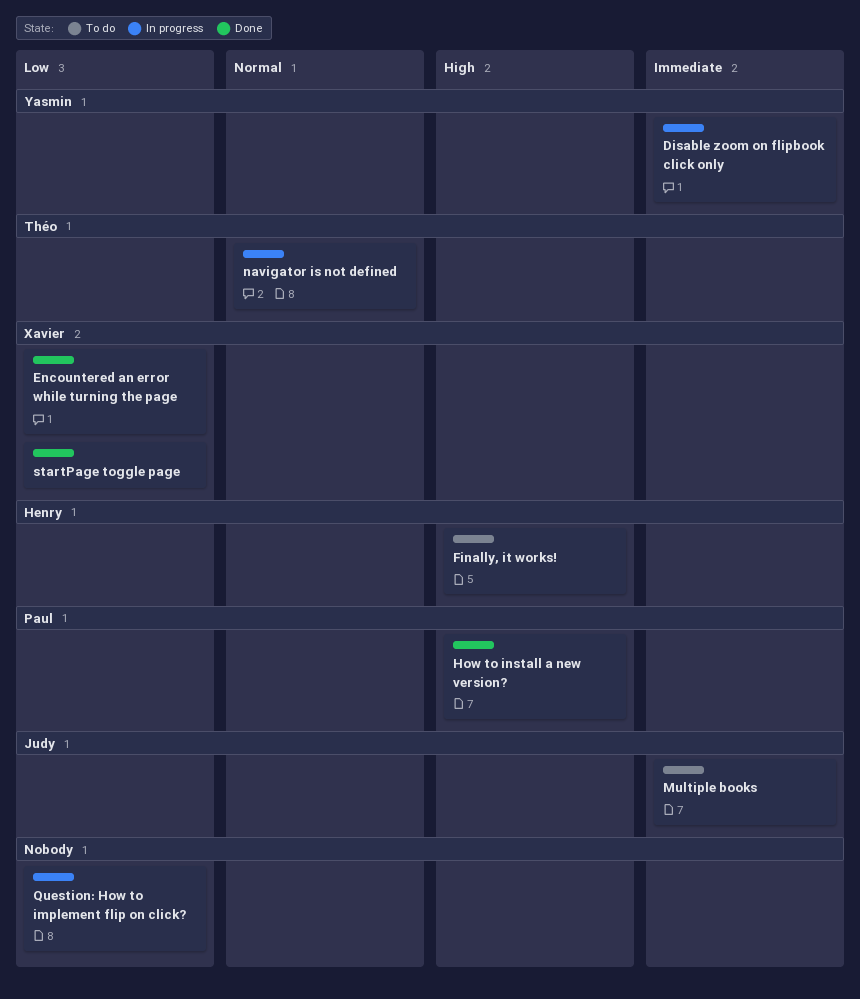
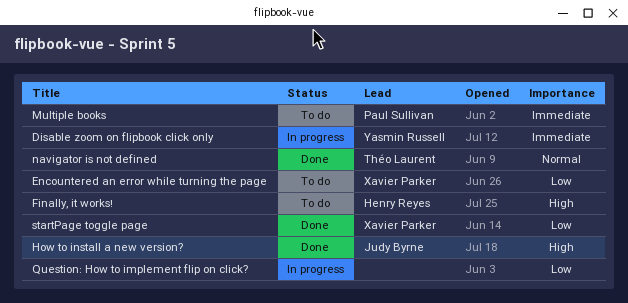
Encountered an error while turning the page, status: Done -> To do
How to install a new version?, owner: Paul Sullivan -> Judy Byrne
Multiple books, owner: Judy Byrne -> Paul Sullivan
navigator is not defined, status: In progress -> Done

